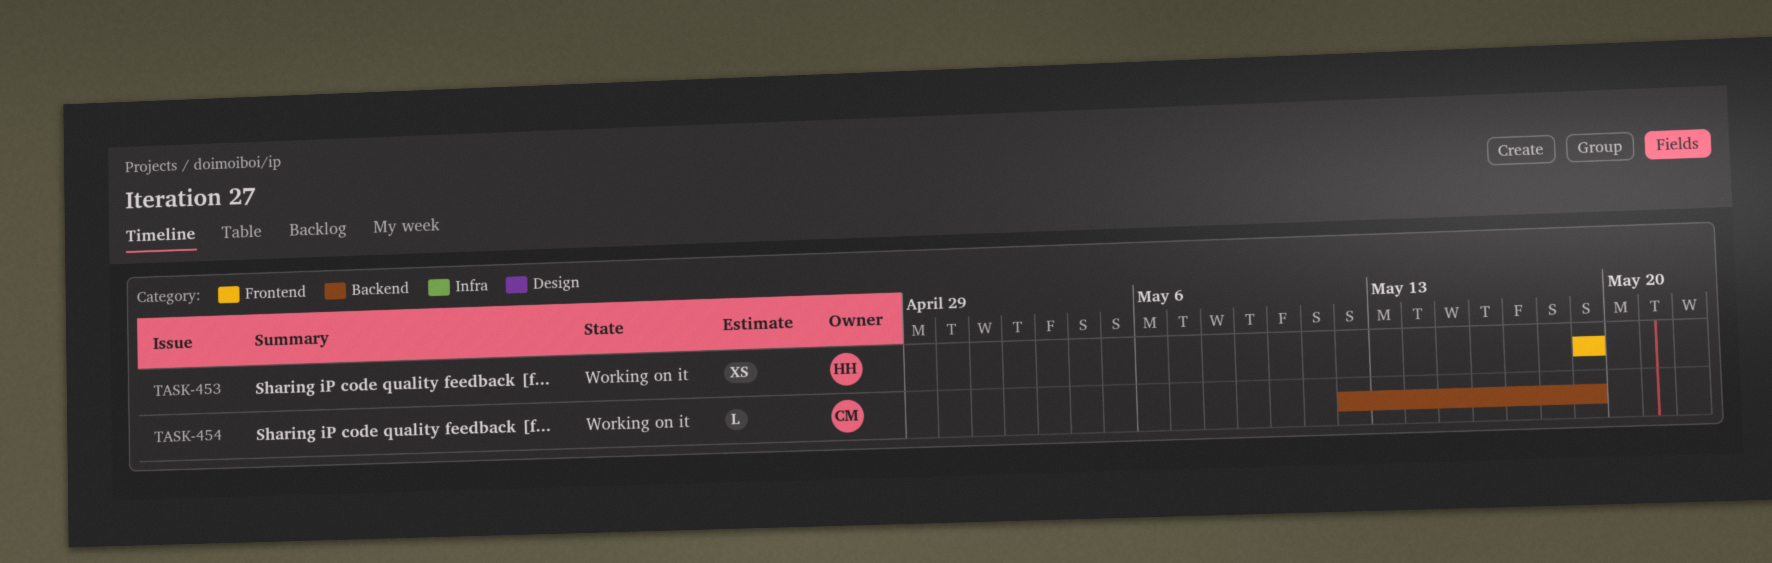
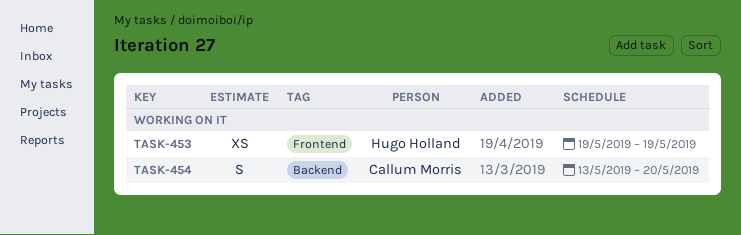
TASK-454, estimate: L -> S
TASK-454, start: May 12 -> May 13
TASK-454, due: May 19 -> May 20

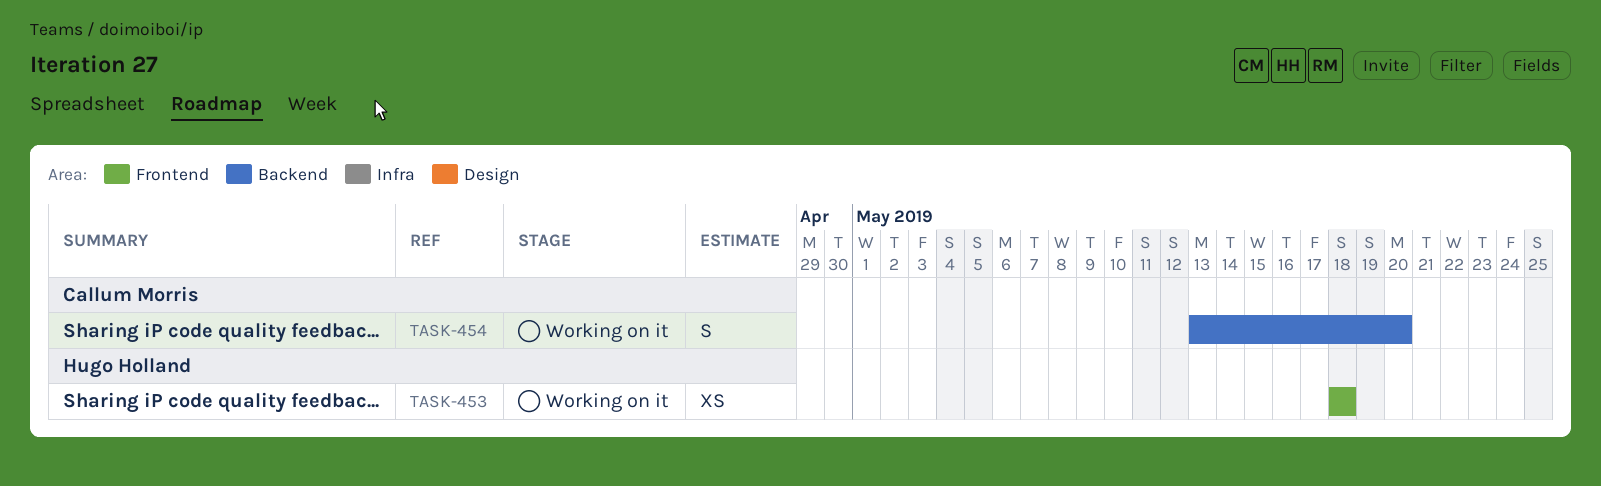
TASK-453, start: May 19 -> May 18
TASK-453, due: May 19 -> May 18

